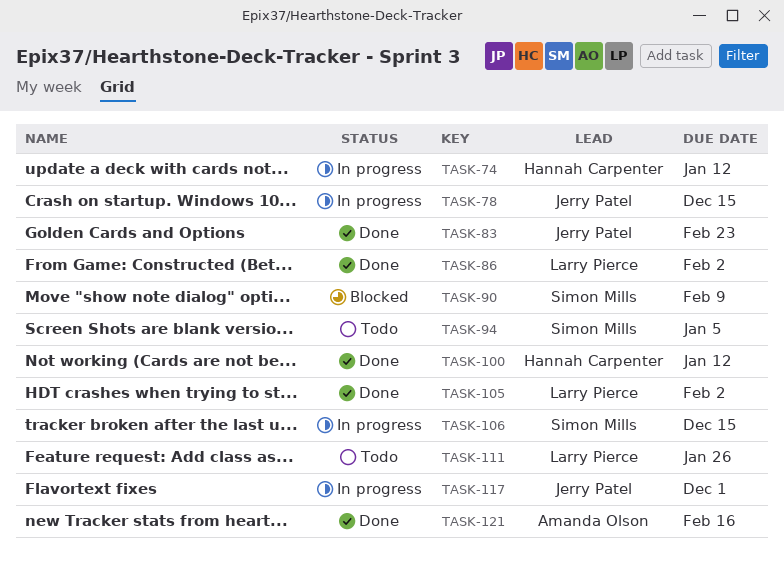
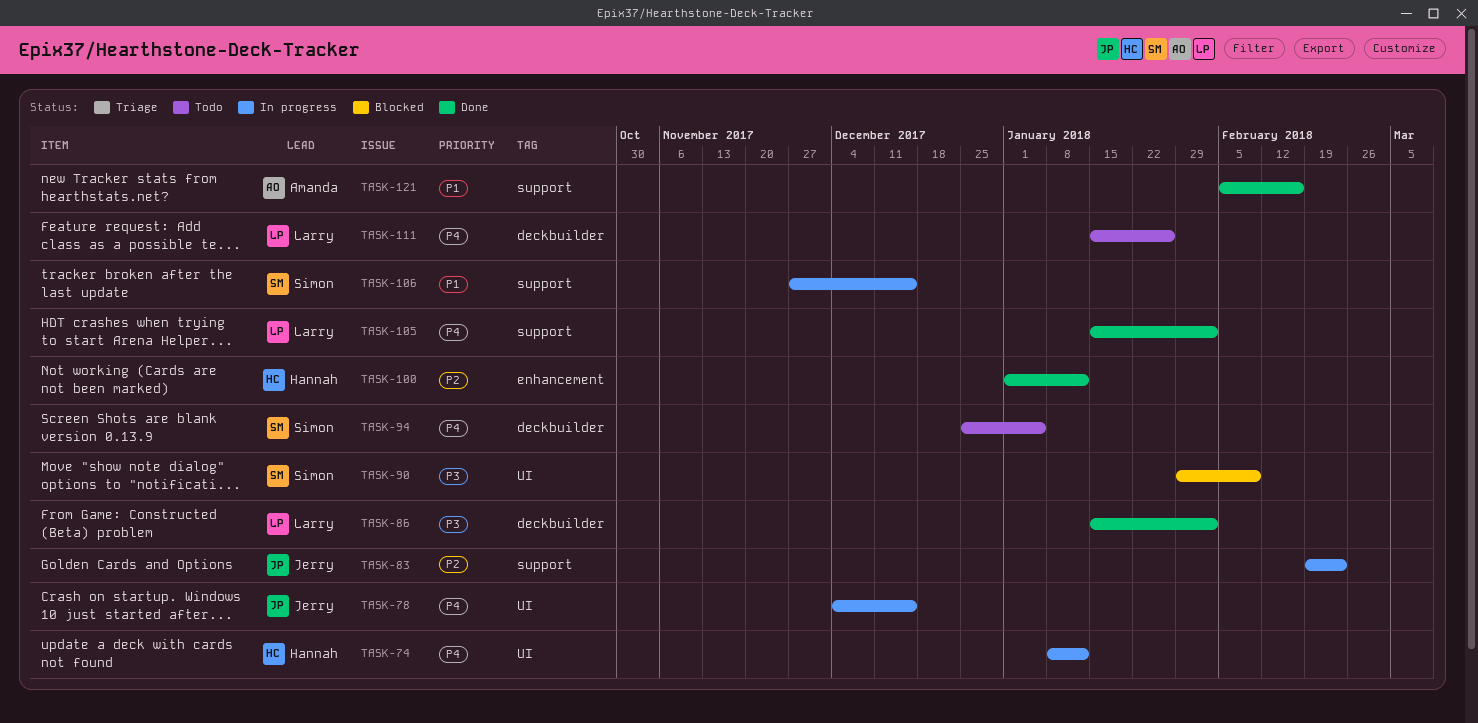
TASK-83, status: Done -> In progress
TASK-117: present -> none

